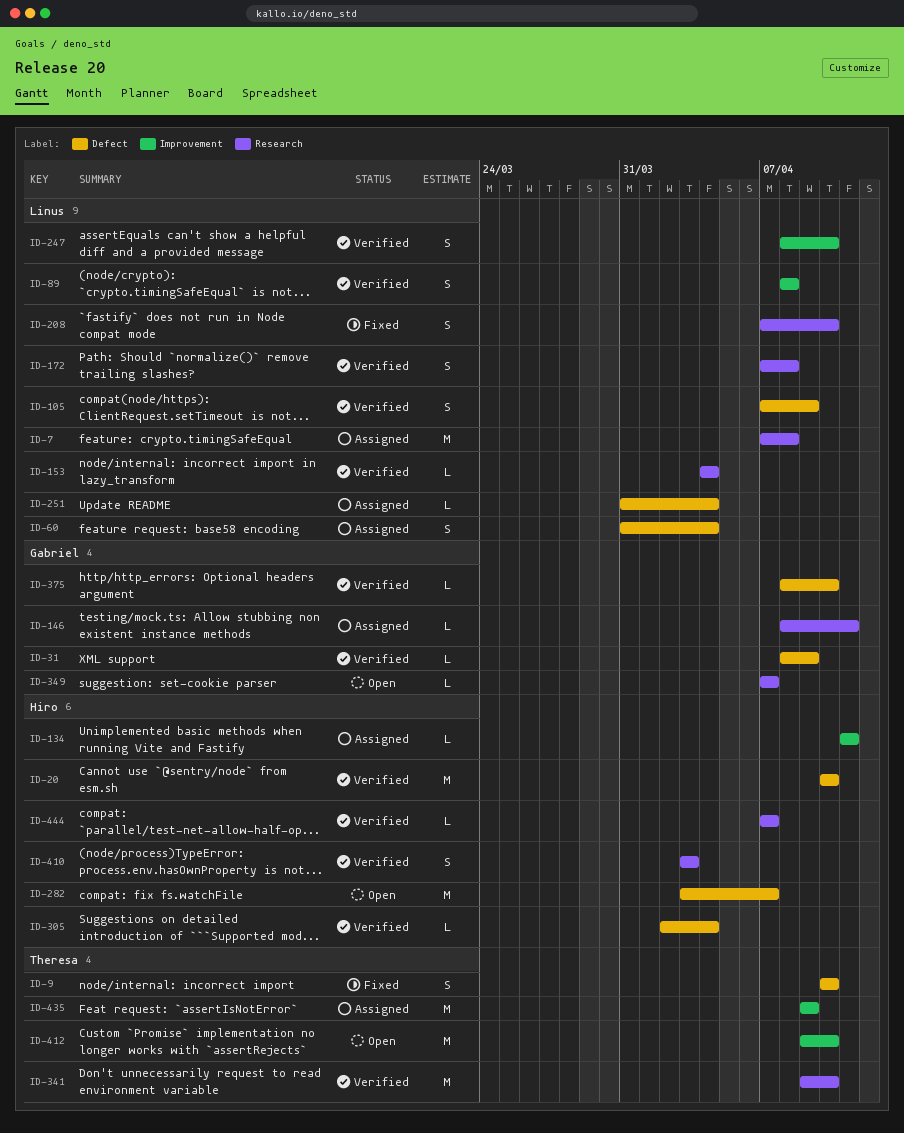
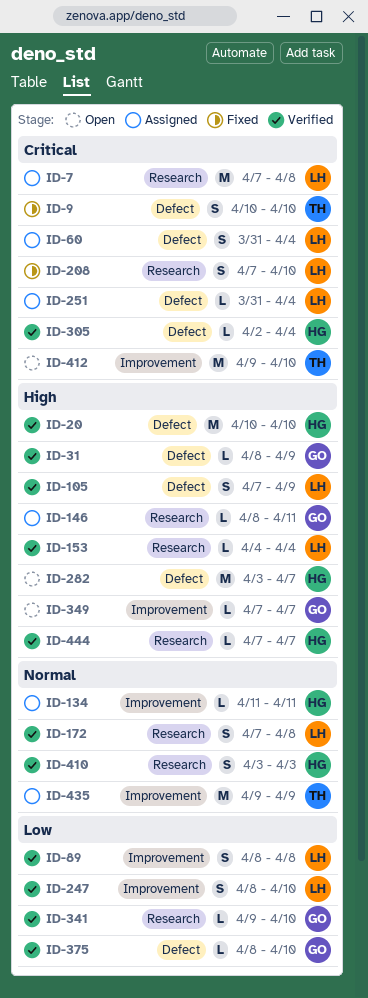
ID-341, owner: Theresa -> Gabriel
ID-341, estimate: M -> L
ID-349, label: Research -> Improvement

